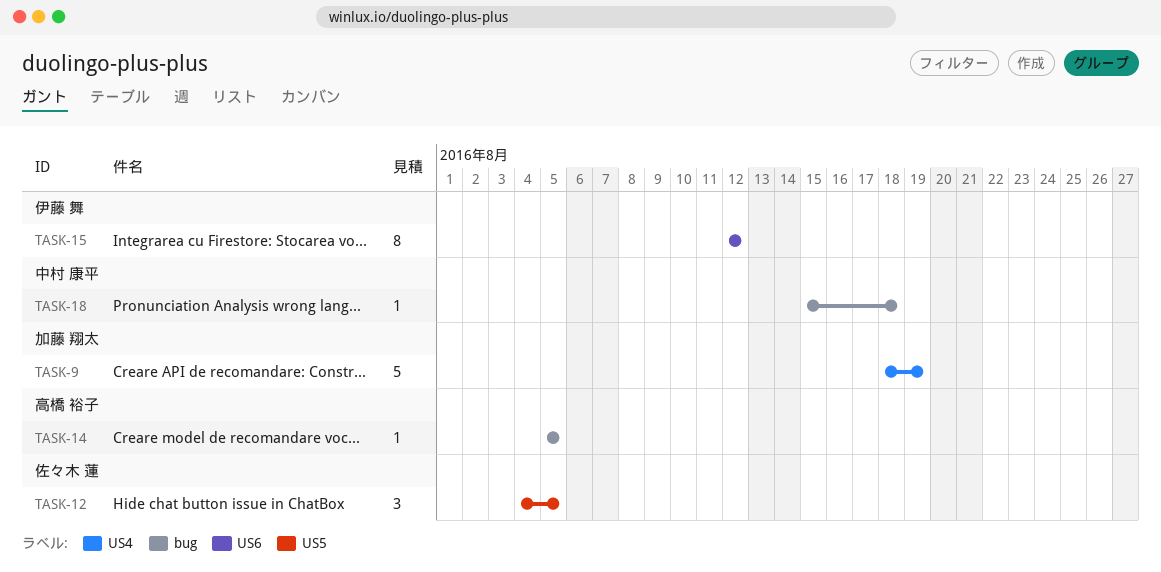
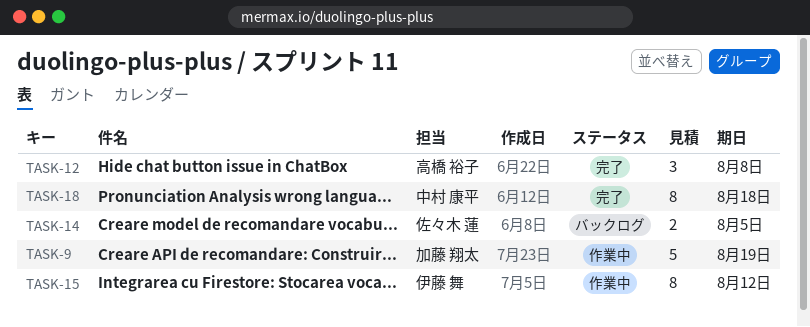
TASK-12, owner: 佐々木 蓮 -> 高橋 裕子
TASK-12, due: Aug 5 -> Aug 8
TASK-14, owner: 高橋 裕子 -> 佐々木 蓮
TASK-14, estimate: 1 -> 2
TASK-18, estimate: 1 -> 8

